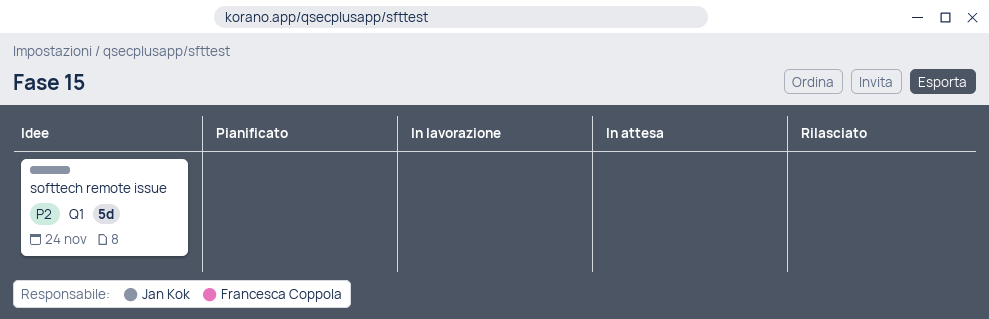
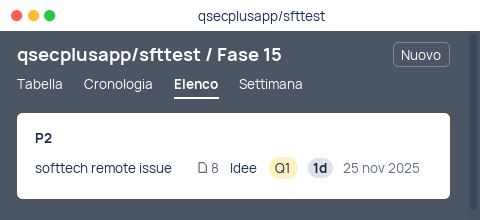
softtech remote issue, estimate: 5d -> 1d
softtech remote issue, due: Nov 24 -> Nov 25

